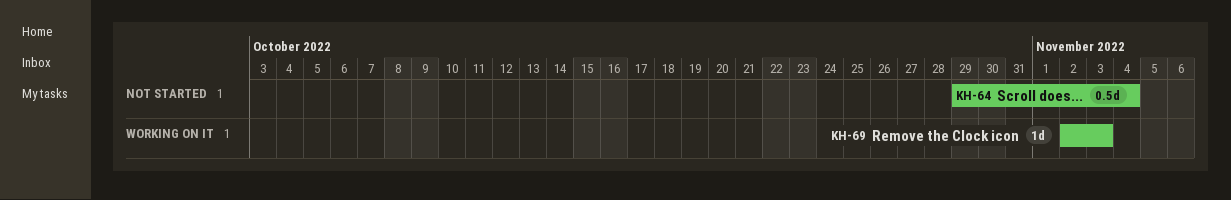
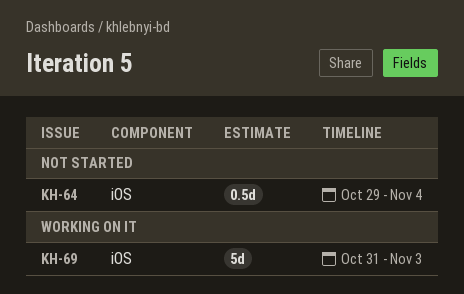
KH-69, estimate: 1d -> 5d
KH-69, start: Nov 2 -> Oct 31

